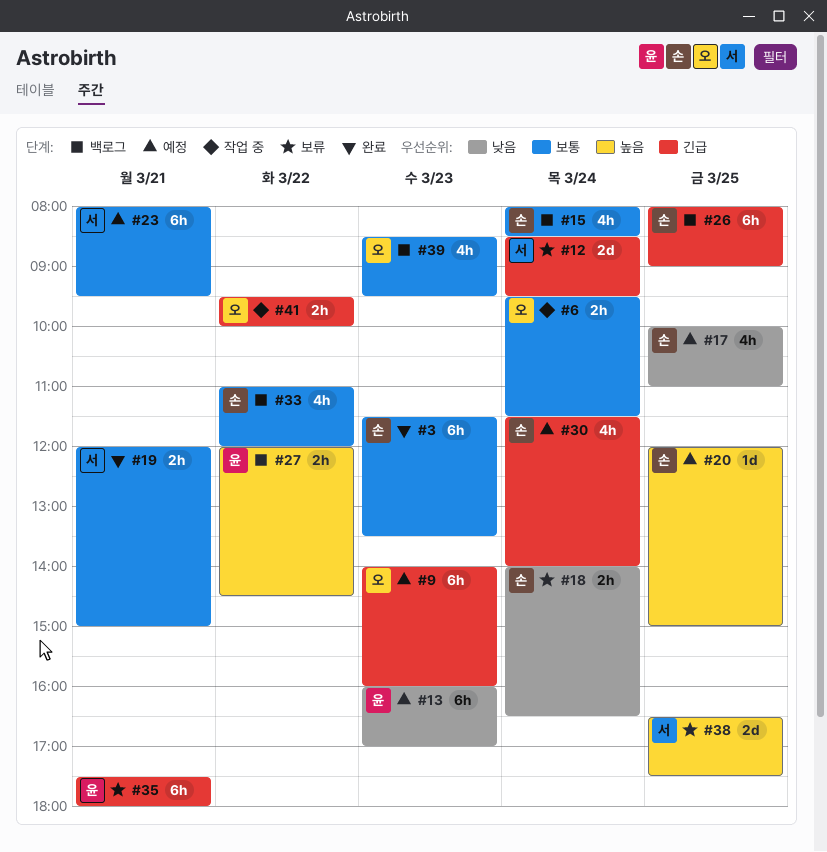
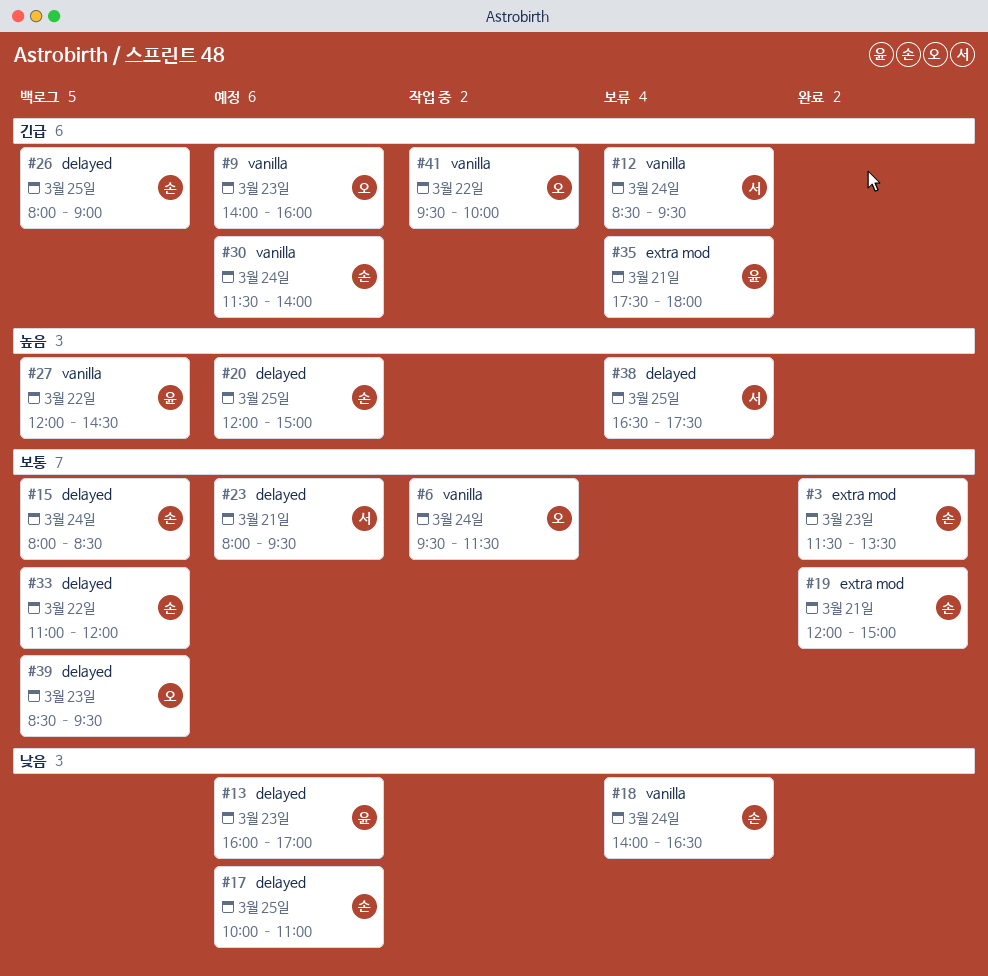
#19, owner: 서 -> 손

